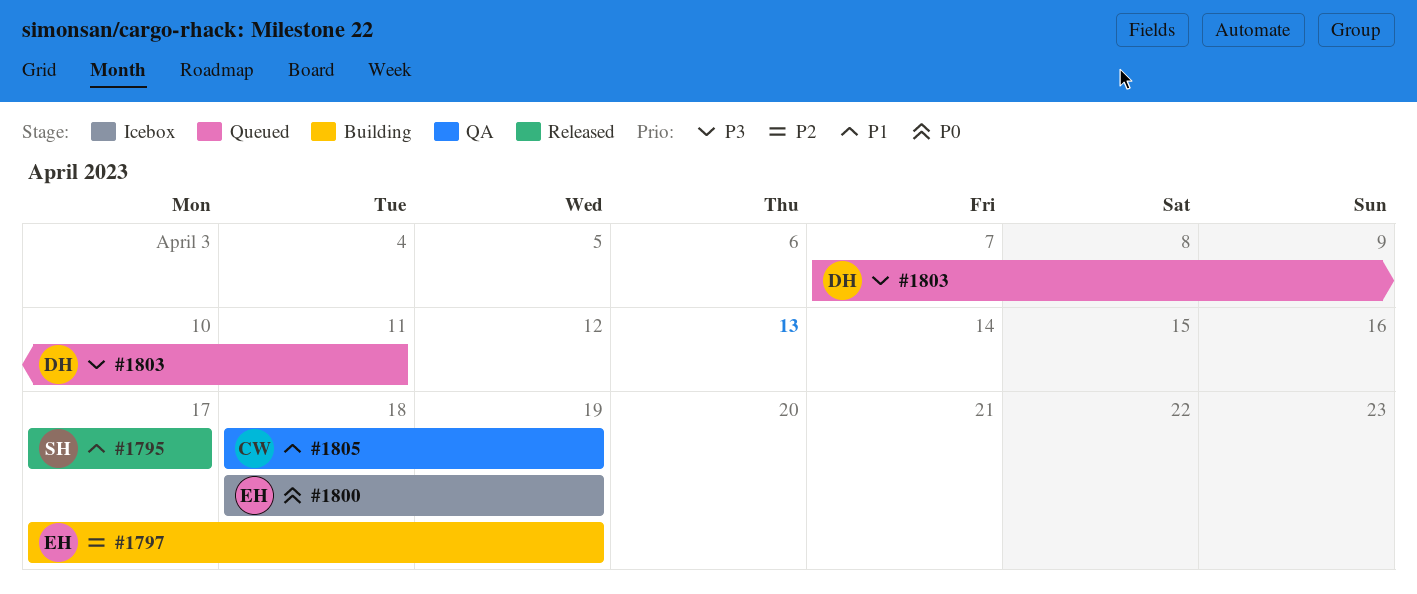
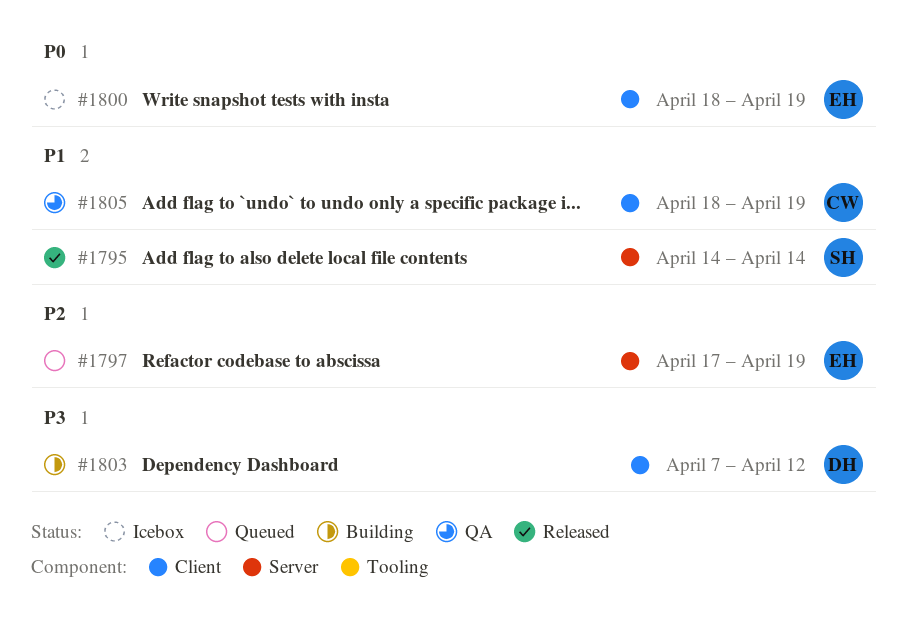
#1795, start: Apr 17 -> Apr 14
#1795, due: Apr 17 -> Apr 14
#1797, status: Building -> Queued
#1803, status: Queued -> Building
#1803, due: Apr 11 -> Apr 12

